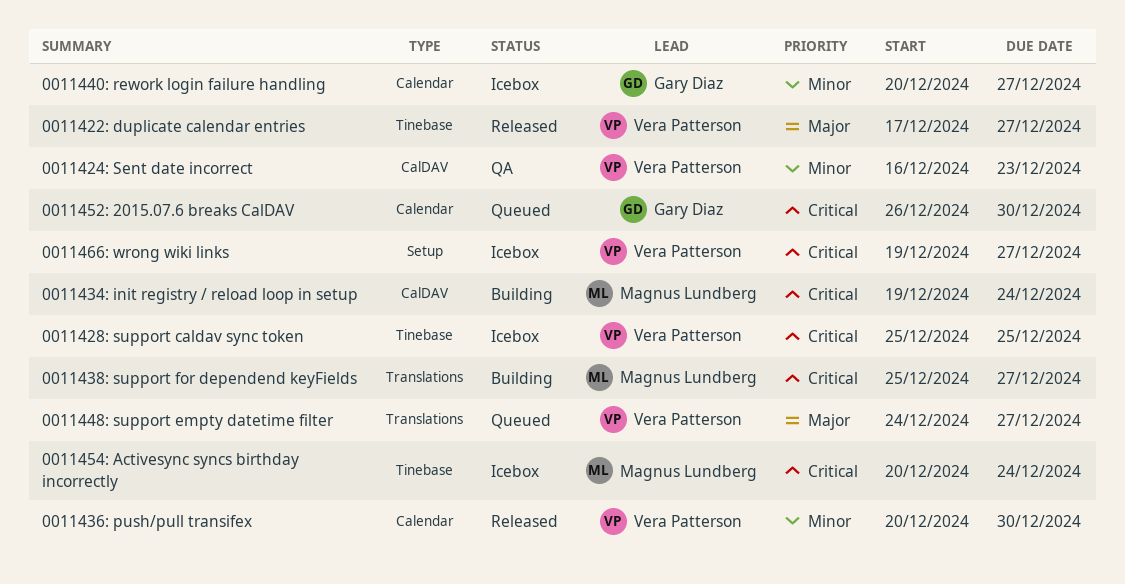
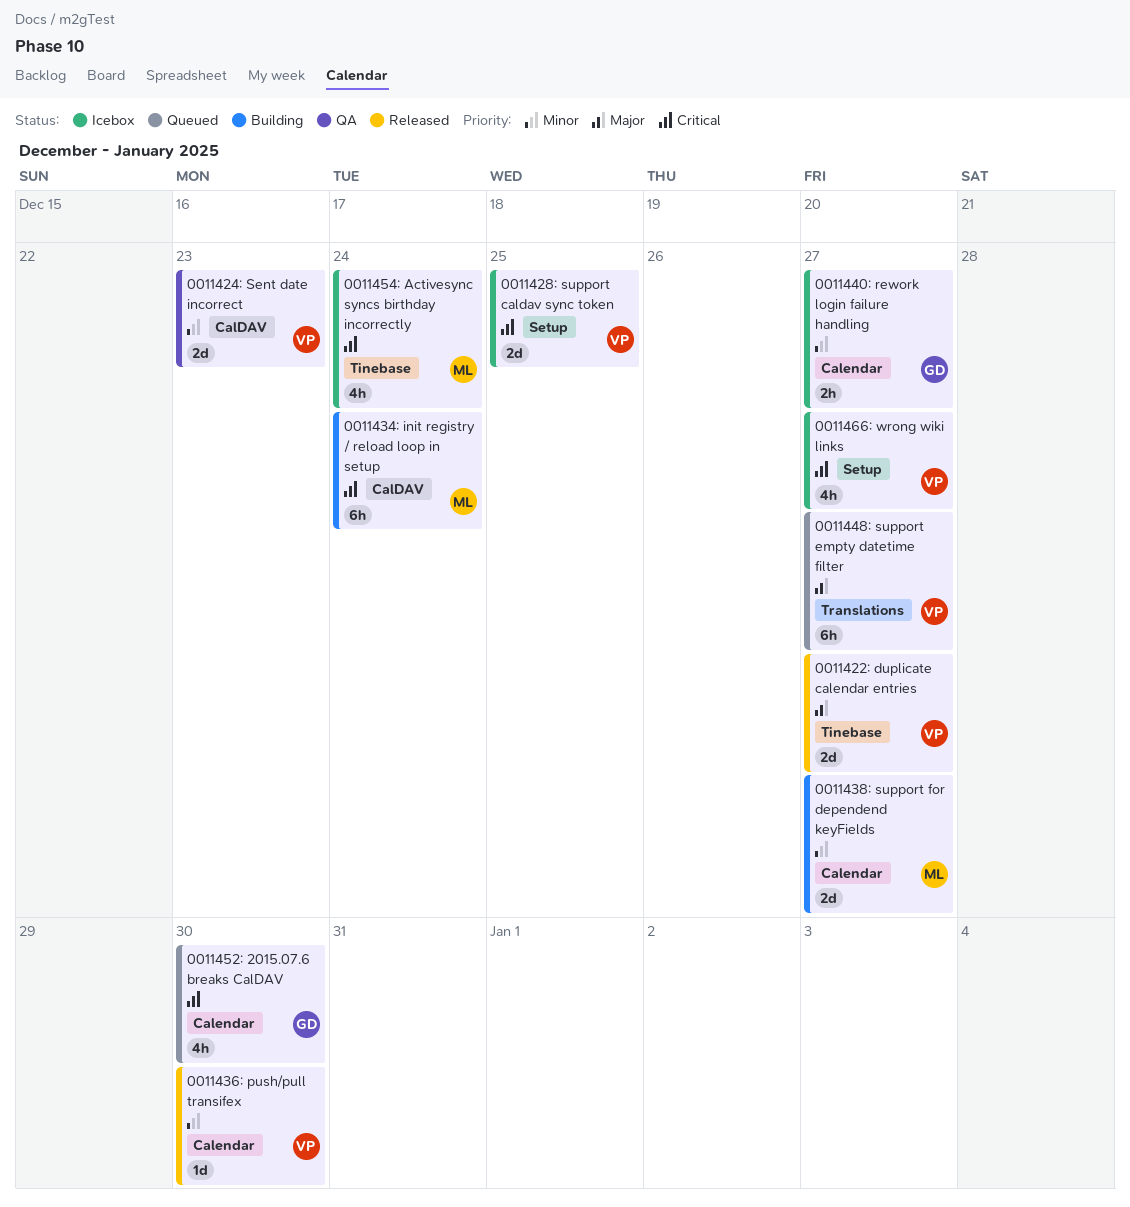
0011428: support caldav sync token, label: Tinebase -> Setup
0011438: support for dependend keyFields, priority: Critical -> Minor
0011438: support for dependend keyFields, label: Translations -> Calendar

